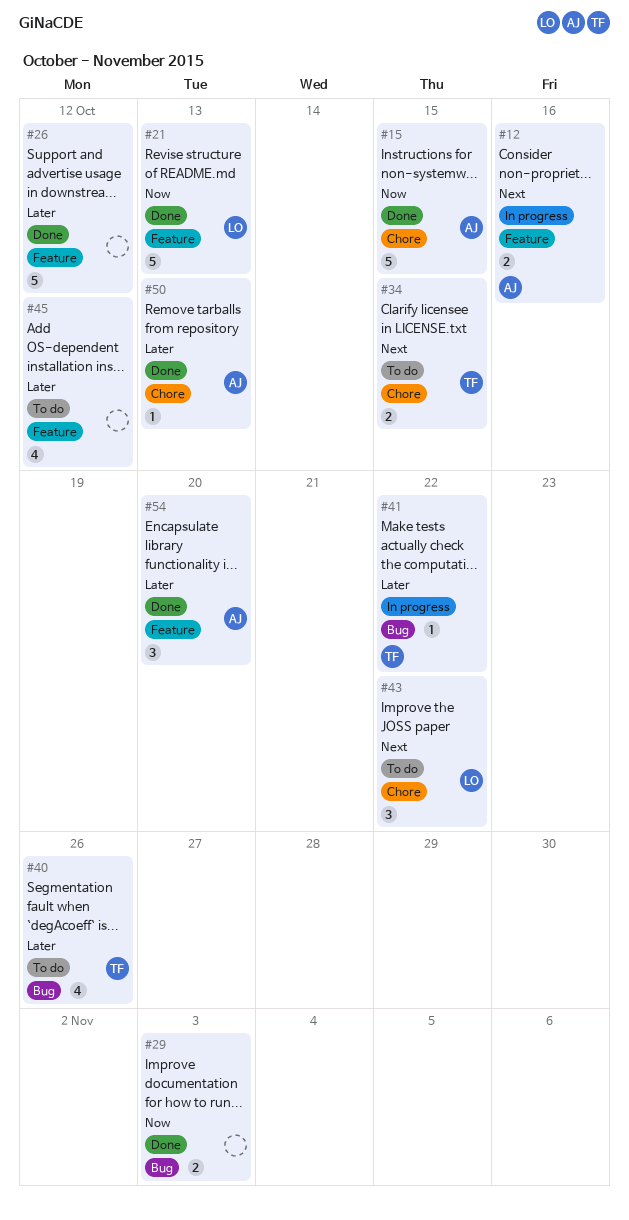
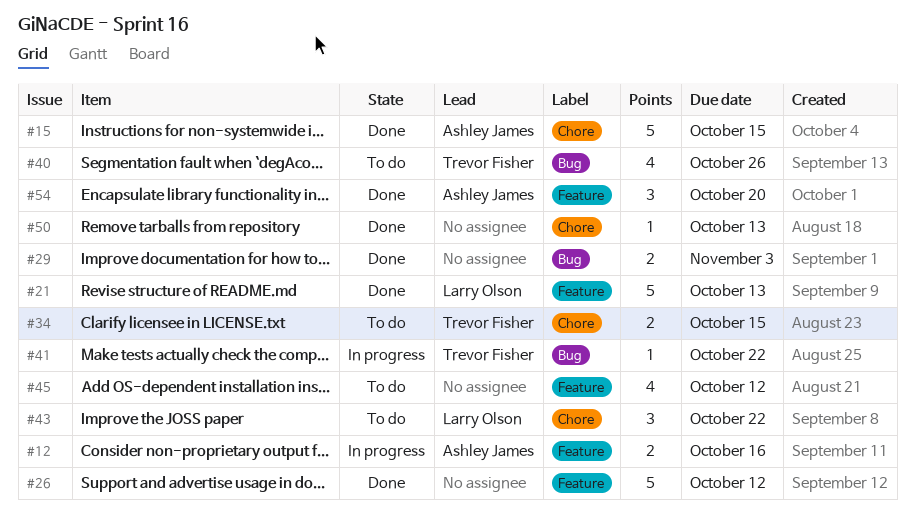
#50, owner: Ashley James -> none

